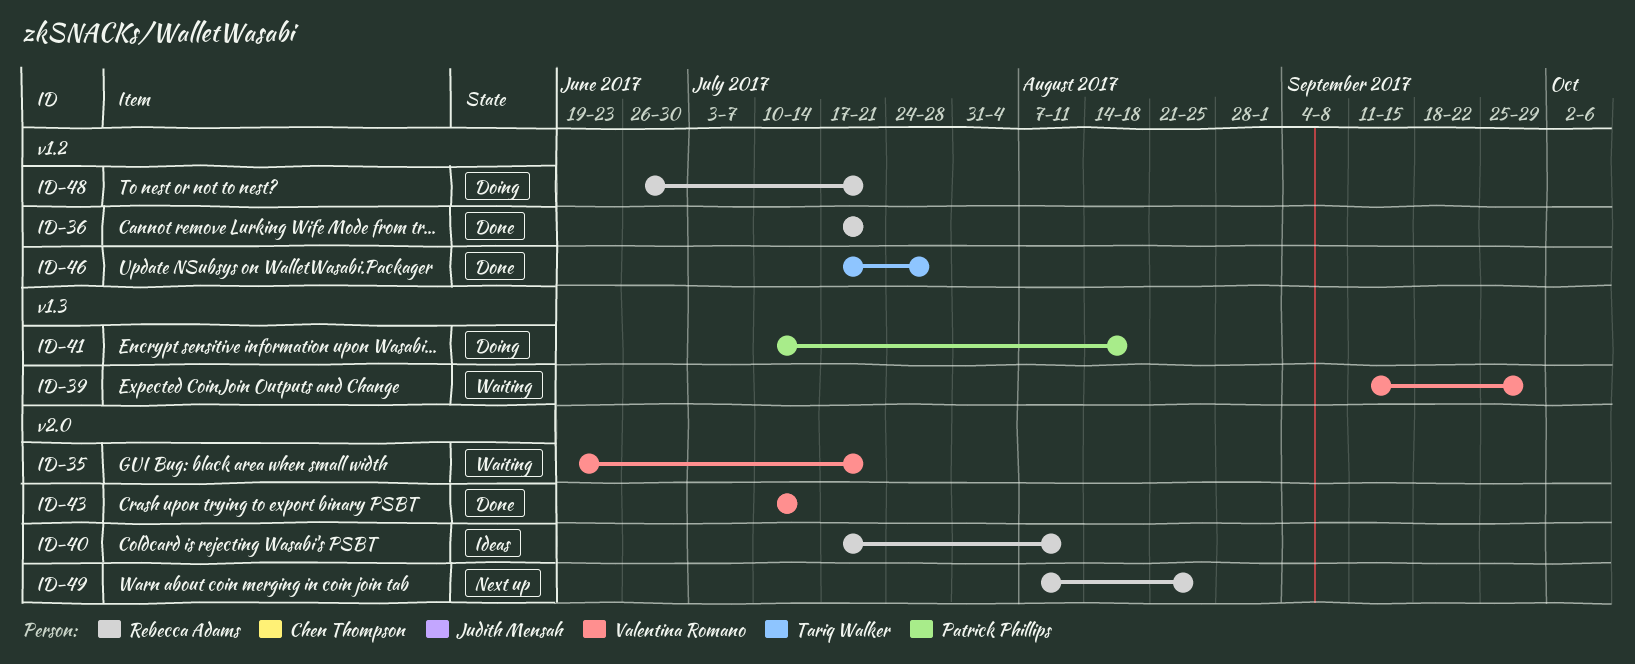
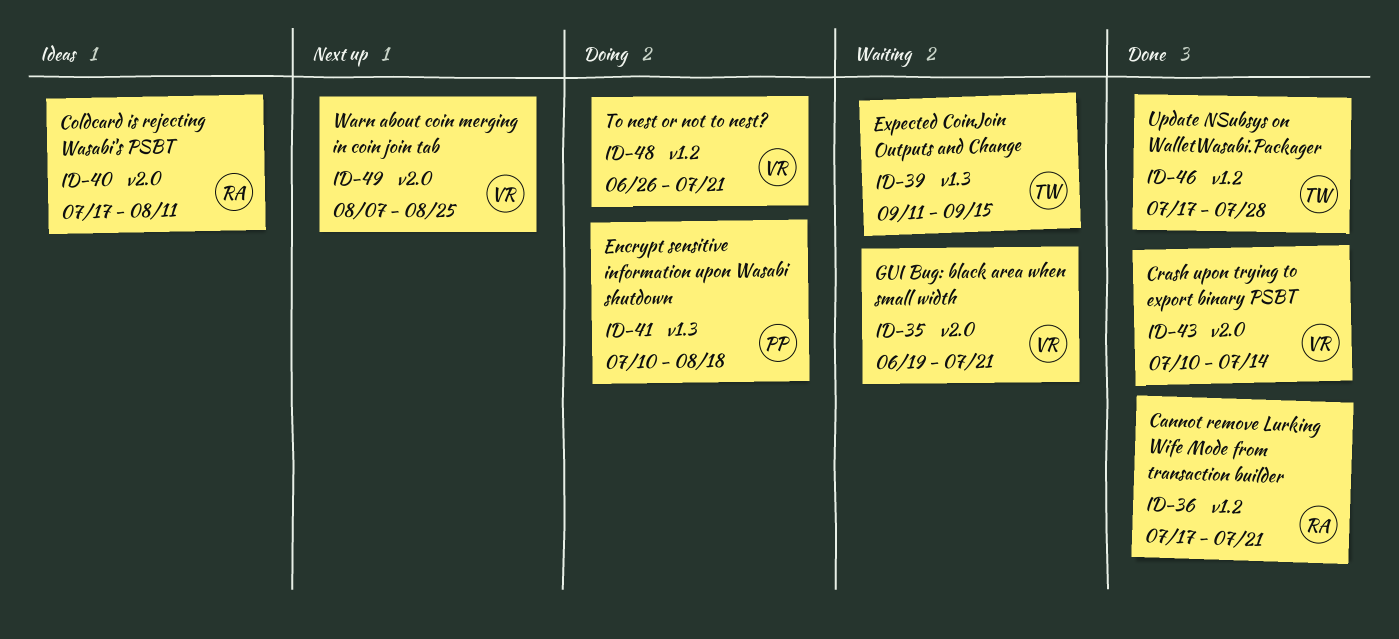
ID-39, owner: Valentina Romano -> Tariq Walker
ID-39, due: Sep 29 -> Sep 15
ID-48, owner: Rebecca Adams -> Valentina Romano
ID-49, owner: Rebecca Adams -> Valentina Romano

